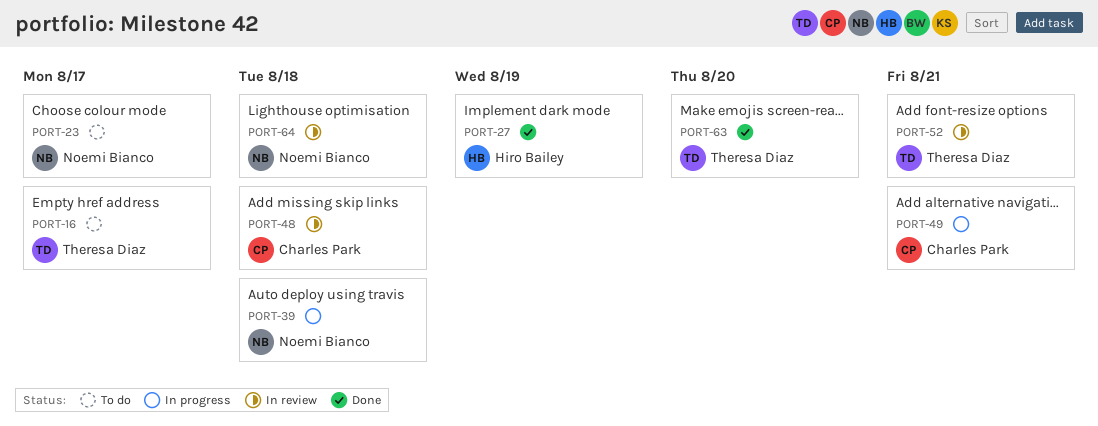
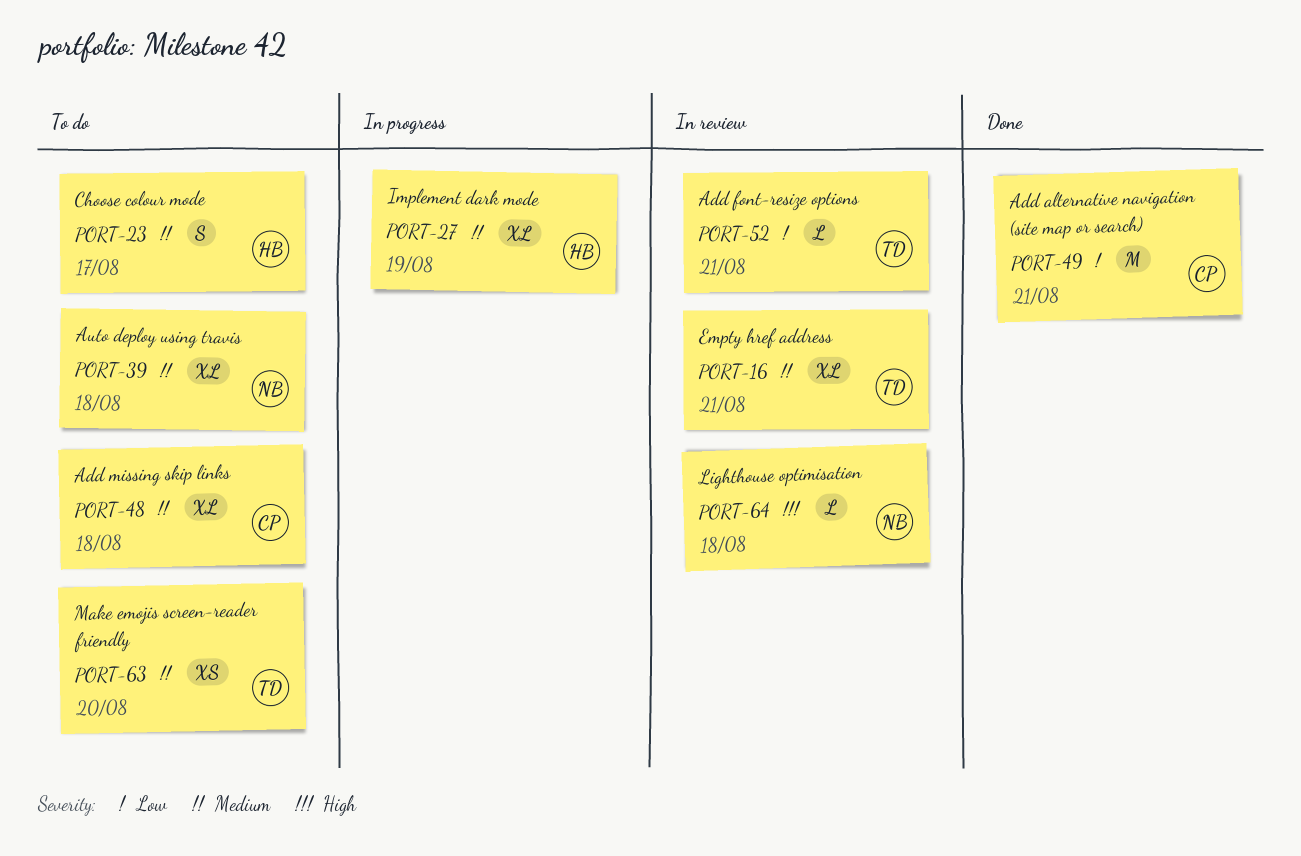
PORT-16, status: To do -> In review
PORT-16, due: Aug 17 -> Aug 21
PORT-23, owner: Noemi Bianco -> Hiro Bailey
PORT-27, status: Done -> In progress
PORT-39, status: In progress -> To do
PORT-48, status: In review -> To do
PORT-49, status: In progress -> Done
PORT-63, status: Done -> To do

